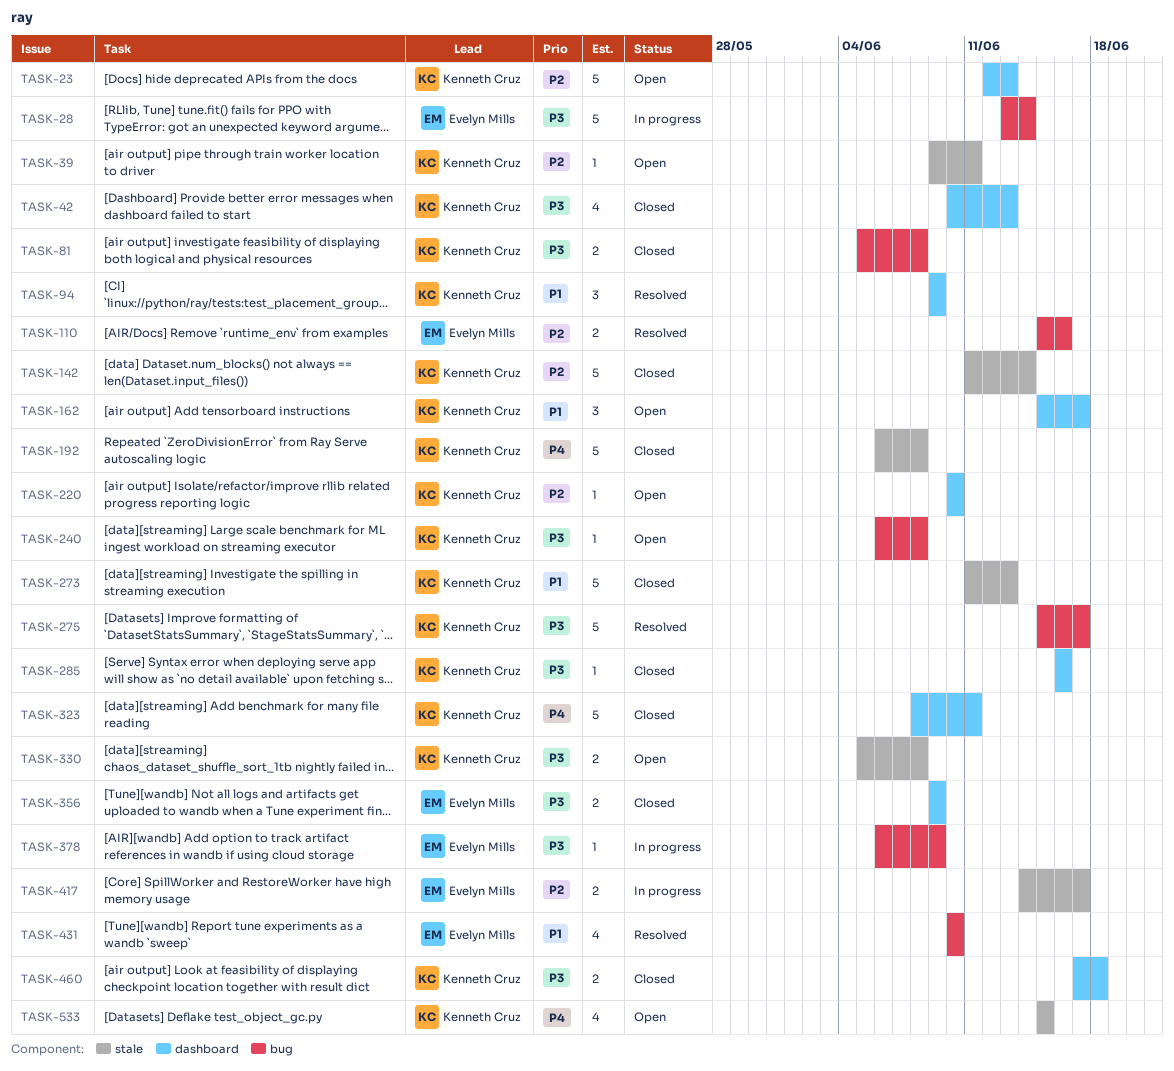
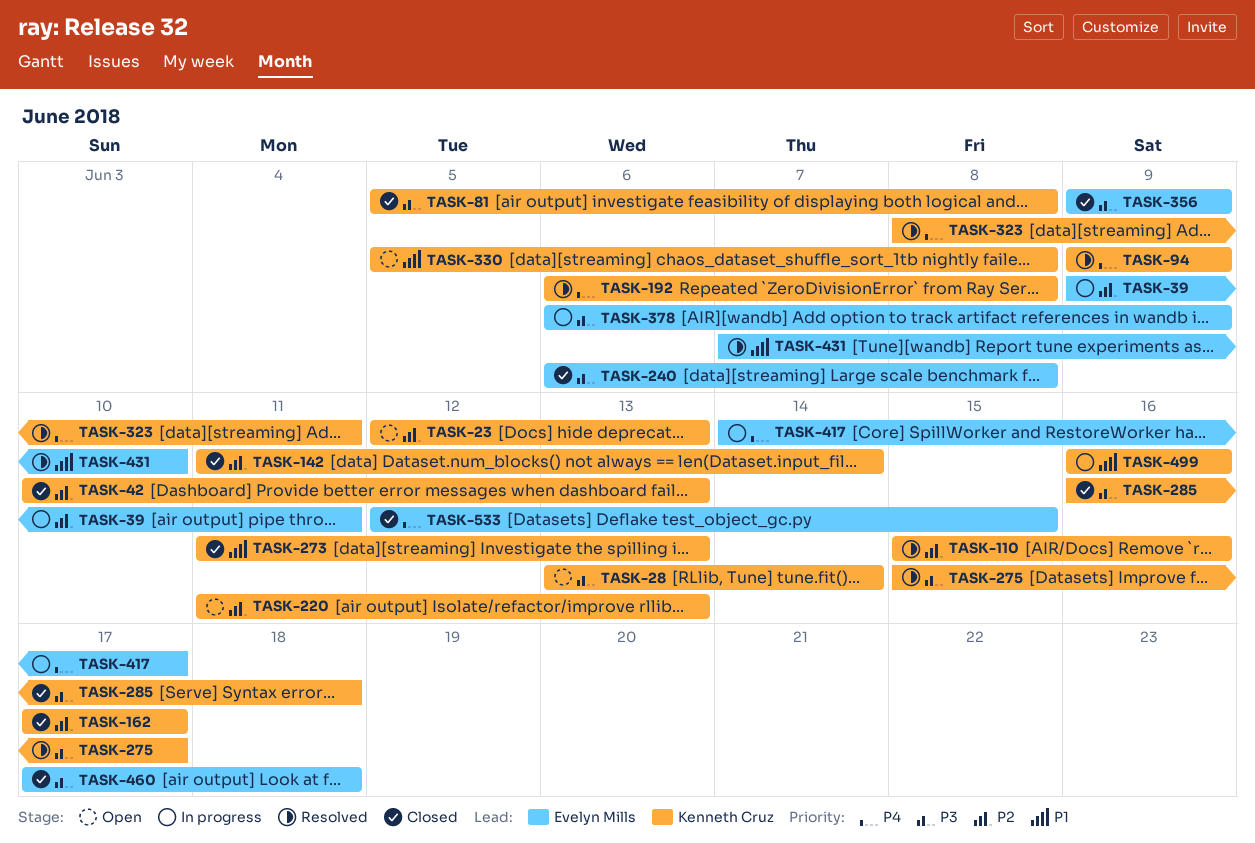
TASK-28, status: In progress -> Open
TASK-28, owner: Evelyn Mills -> Kenneth Cruz
TASK-39, status: Open -> In progress
TASK-39, owner: Kenneth Cruz -> Evelyn Mills
TASK-42, priority: P3 -> P2
TASK-94, priority: P1 -> P4
TASK-110, owner: Evelyn Mills -> Kenneth Cruz
TASK-162, status: Open -> Closed
TASK-162, priority: P1 -> P2
TASK-162, start: Jun 15 -> Jun 17
TASK-192, status: Closed -> Resolved
TASK-220, start: Jun 10 -> Jun 11
TASK-220, due: Jun 10 -> Jun 13
TASK-240, status: Open -> Closed
TASK-240, owner: Kenneth Cruz -> Evelyn Mills
TASK-285, due: Jun 16 -> Jun 18
TASK-323, status: Closed -> Resolved
TASK-330, priority: P3 -> P1
TASK-417, priority: P2 -> P4
TASK-431, start: Jun 10 -> Jun 7
TASK-460, owner: Kenneth Cruz -> Evelyn Mills
TASK-499: none -> present
TASK-533, status: Open -> Closed
TASK-533, owner: Kenneth Cruz -> Evelyn Mills
TASK-533, start: Jun 15 -> Jun 12

